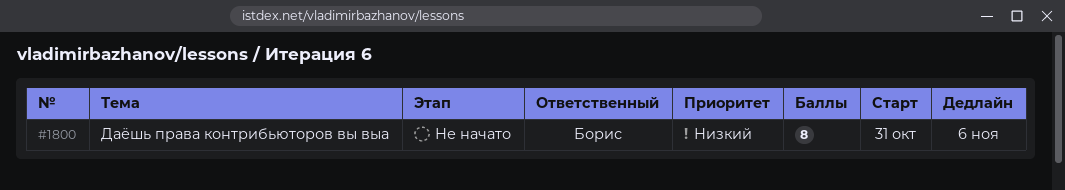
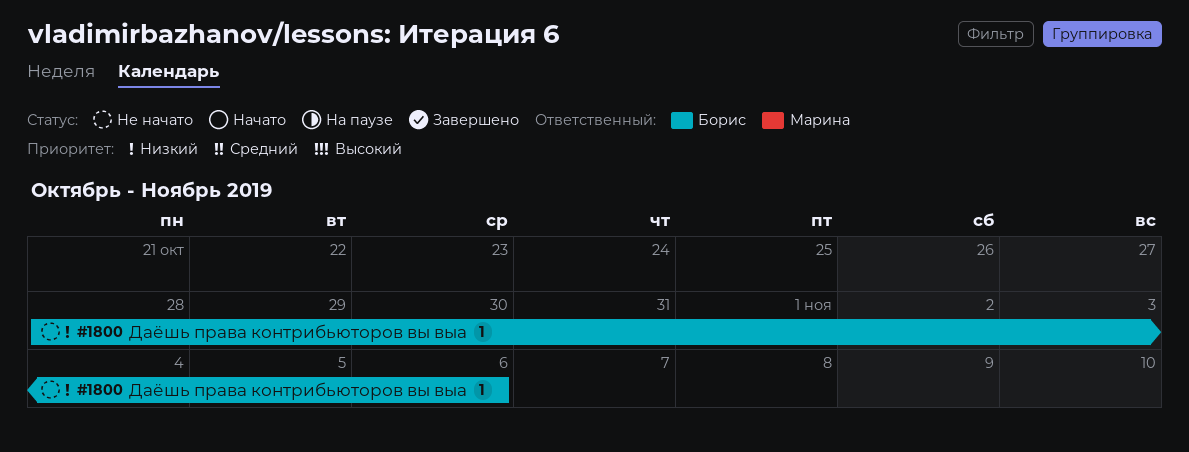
#1800, estimate: 8 -> 1
#1800, start: Oct 31 -> Oct 28

